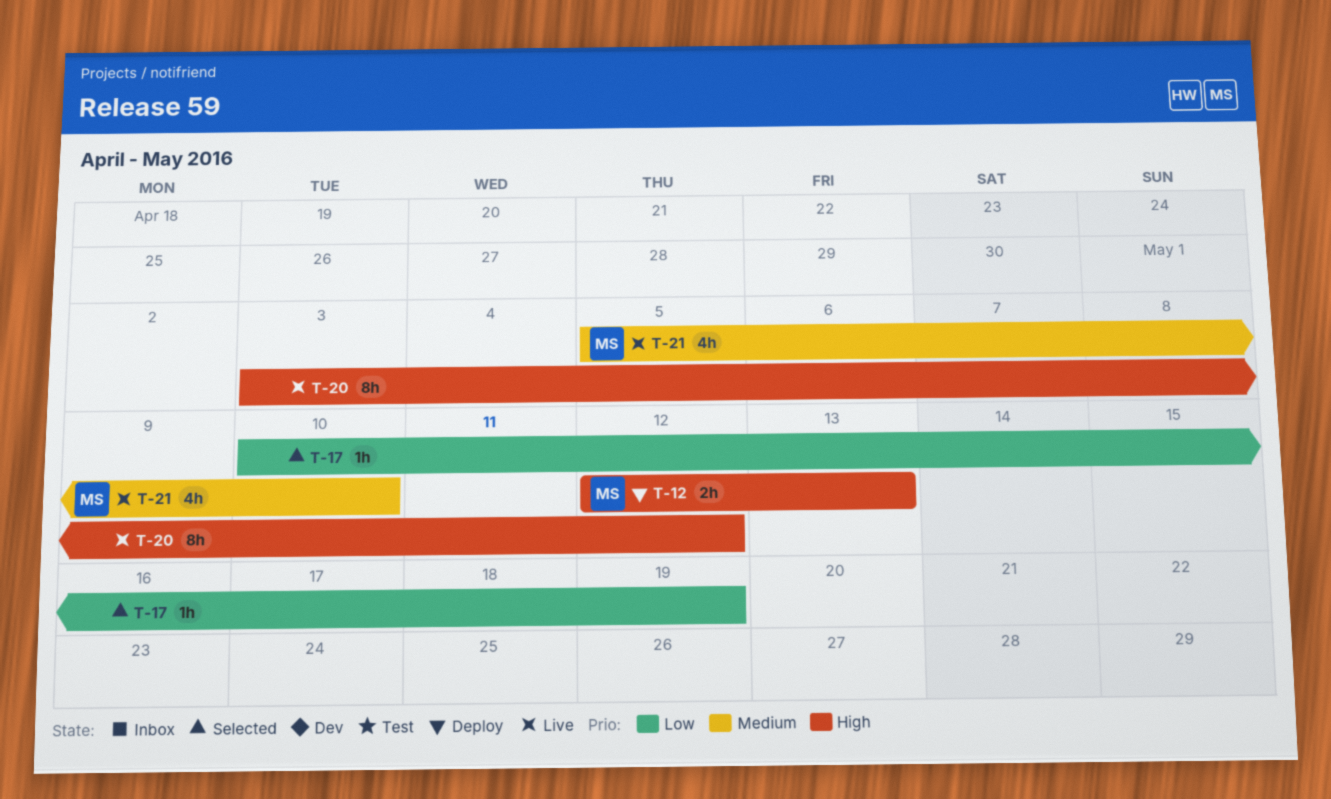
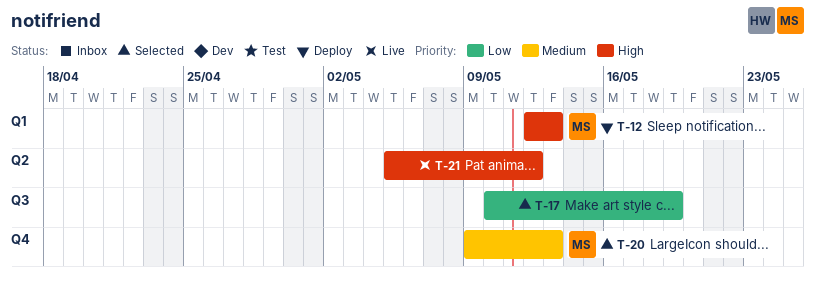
T-20, status: Live -> Selected
T-20, owner: none -> MS
T-20, priority: High -> Medium
T-20, start: May 3 -> May 9
T-20, due: May 12 -> May 13
T-21, owner: MS -> none
T-21, priority: Medium -> High
T-21, due: May 10 -> May 12

